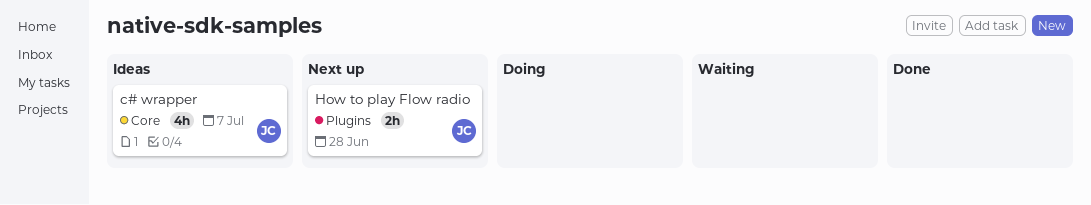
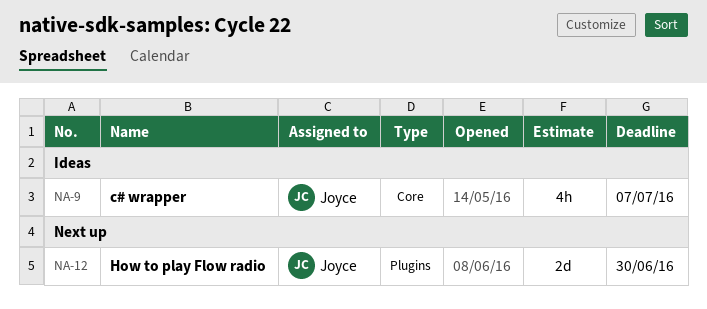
How to play Flow radio, estimate: 2h -> 2d
How to play Flow radio, due: Jun 28 -> Jun 30

